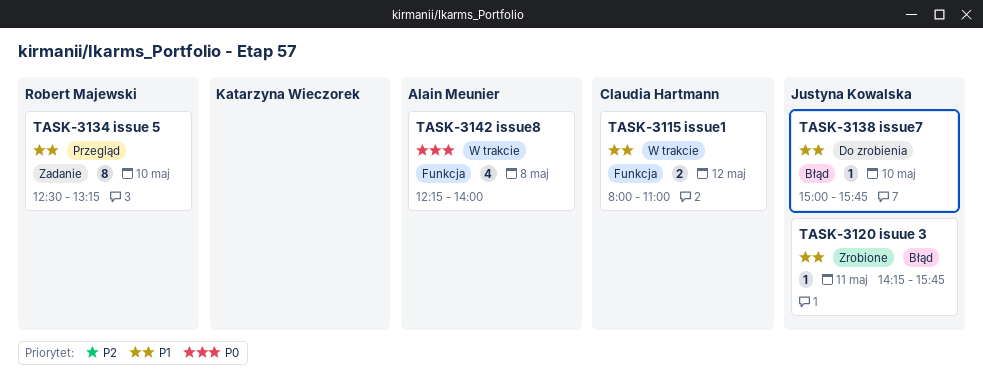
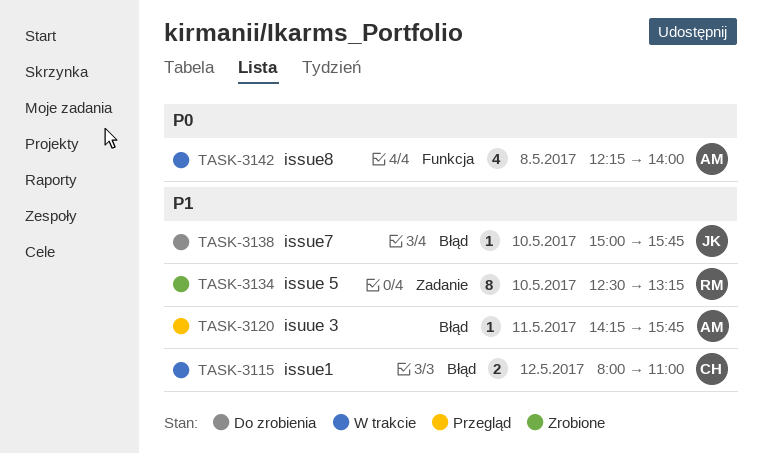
TASK-3115, label: Funkcja -> Błąd
TASK-3120, status: Zrobione -> Przegląd
TASK-3120, owner: Justyna Kowalska -> Alain Meunier
TASK-3134, status: Przegląd -> Zrobione

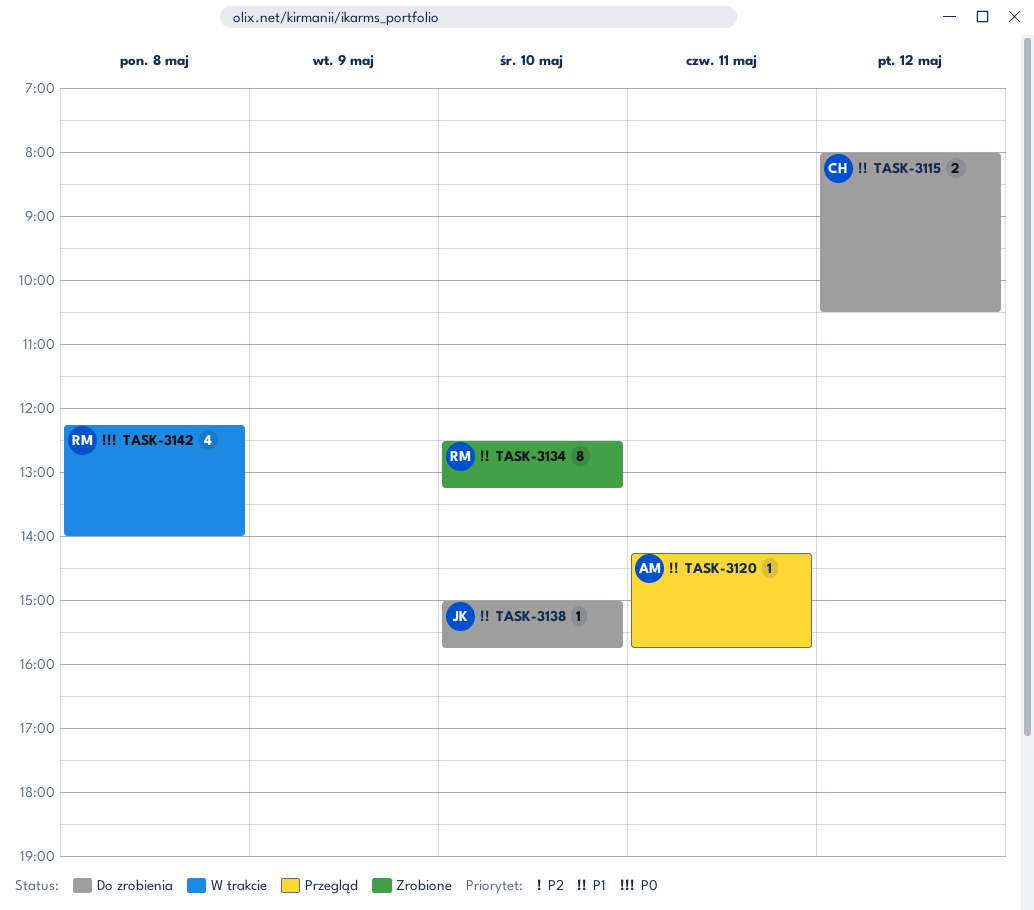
TASK-3115, status: W trakcie -> Do zrobienia
TASK-3115, ends: 11:00 -> 10:30
TASK-3142, owner: AM -> RM

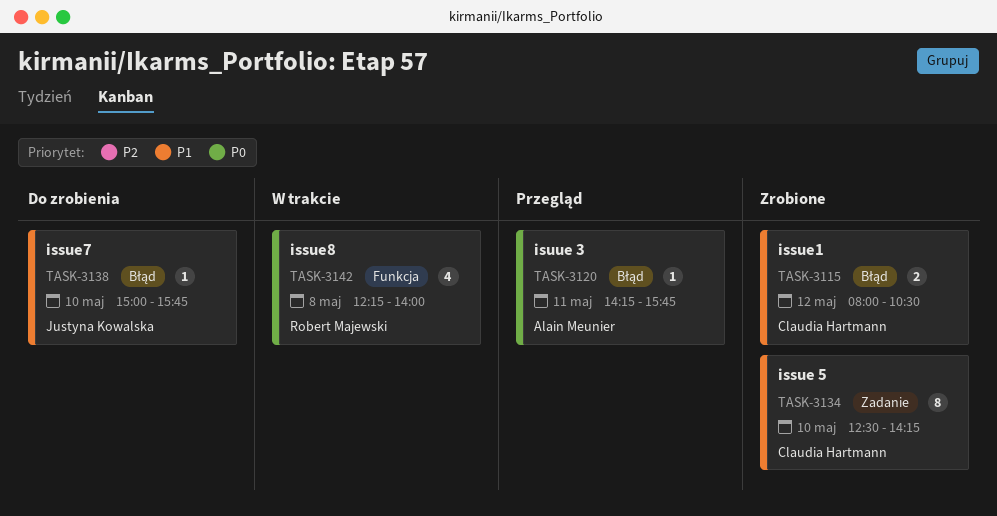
TASK-3115, status: Do zrobienia -> Zrobione
TASK-3120, priority: P1 -> P0
TASK-3134, owner: Robert Majewski -> Claudia Hartmann
TASK-3134, ends: 13:15 -> 14:15

